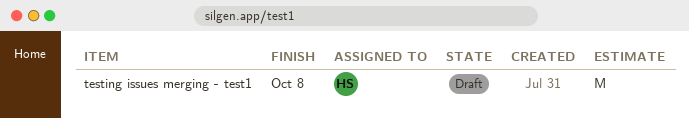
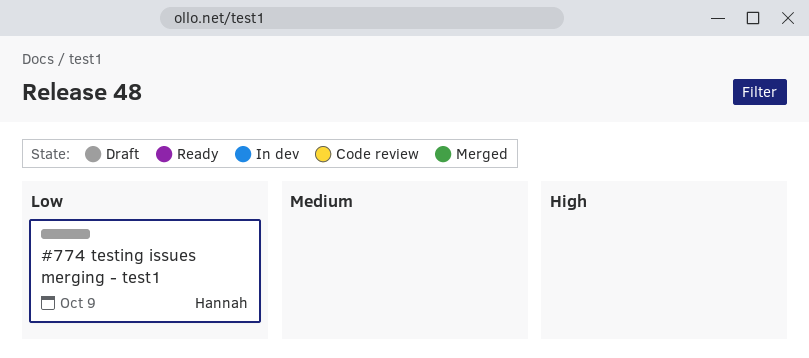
testing issues merging - test1, due: Oct 8 -> Oct 9

